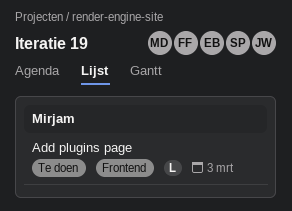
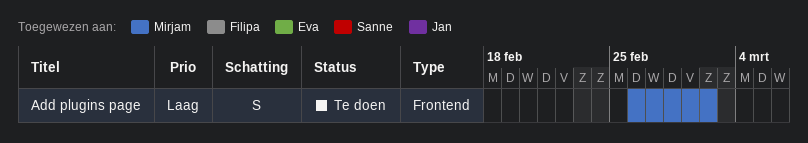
Add plugins page, estimate: L -> S
Add plugins page, due: Mar 3 -> Mar 2

